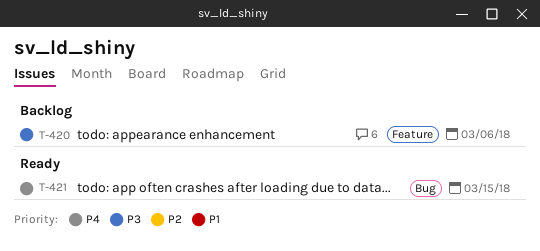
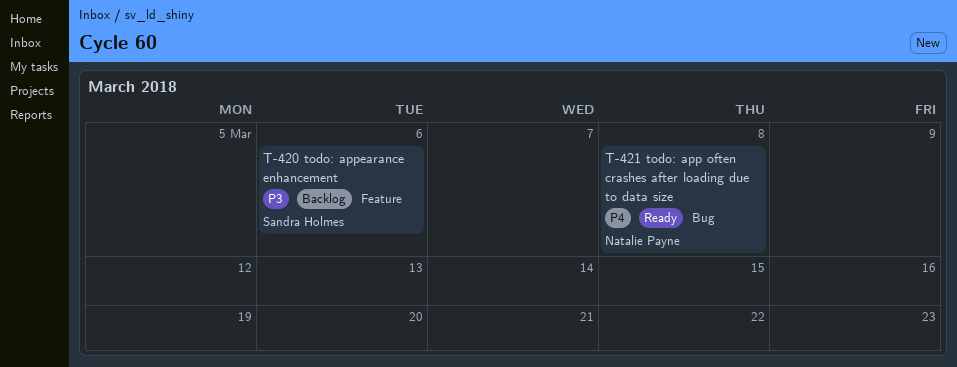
T-421, due: Mar 15 -> Mar 8

